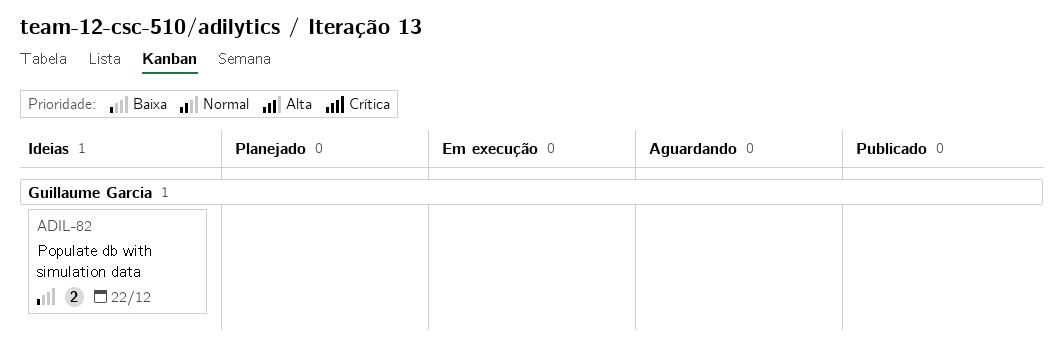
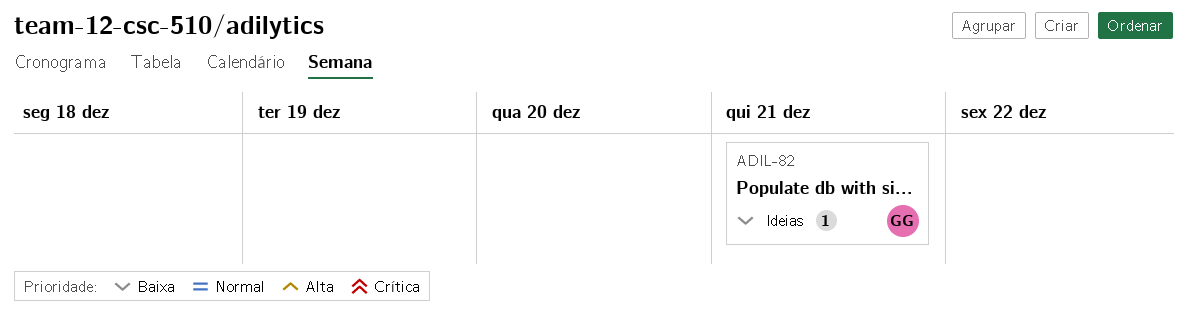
ADIL-82, estimate: 2 -> 1
ADIL-82, due: Dec 22 -> Dec 21

